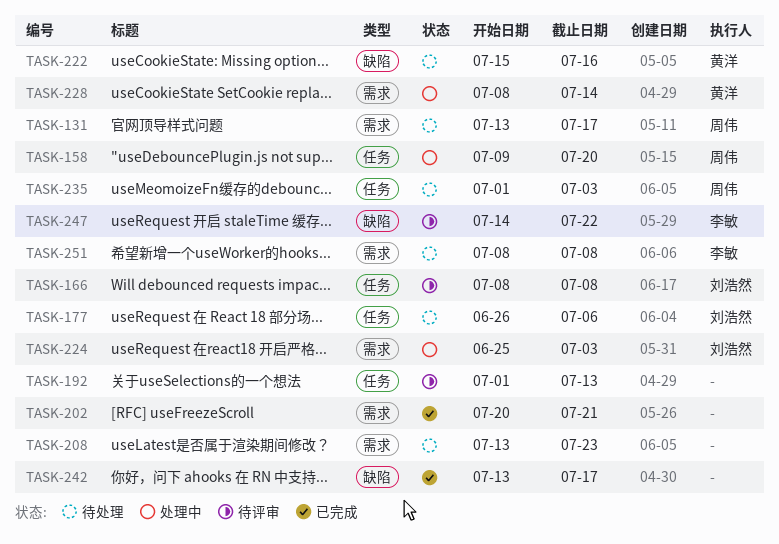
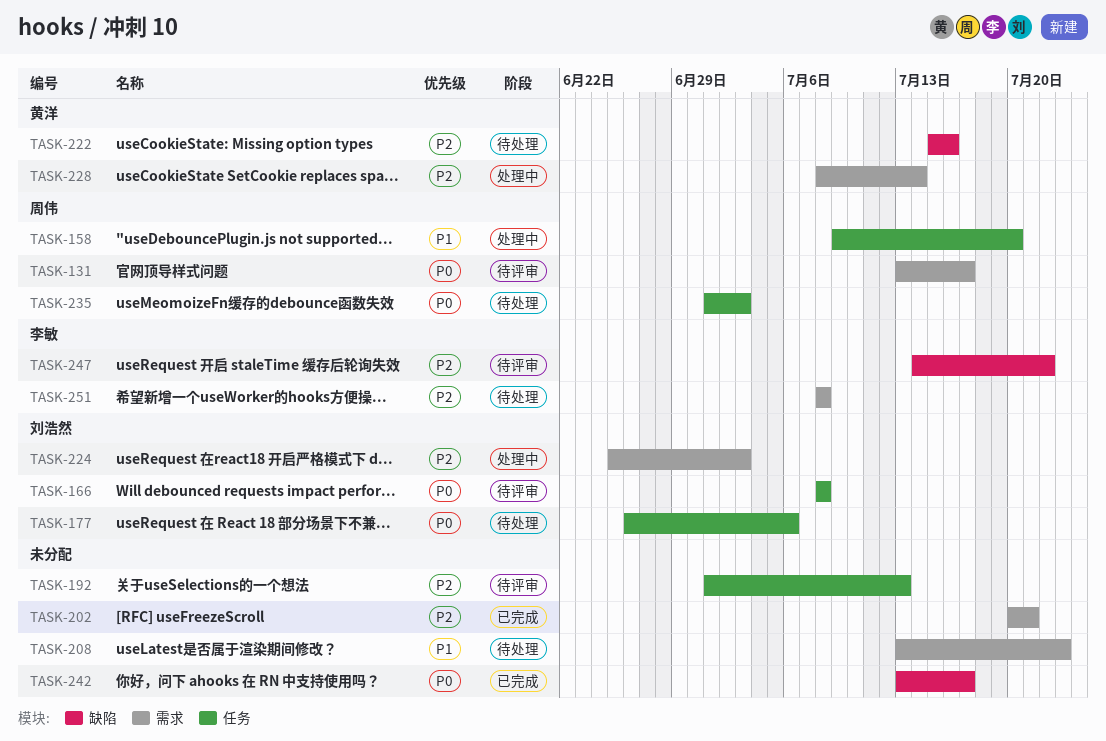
TASK-131, status: 待处理 -> 待评审

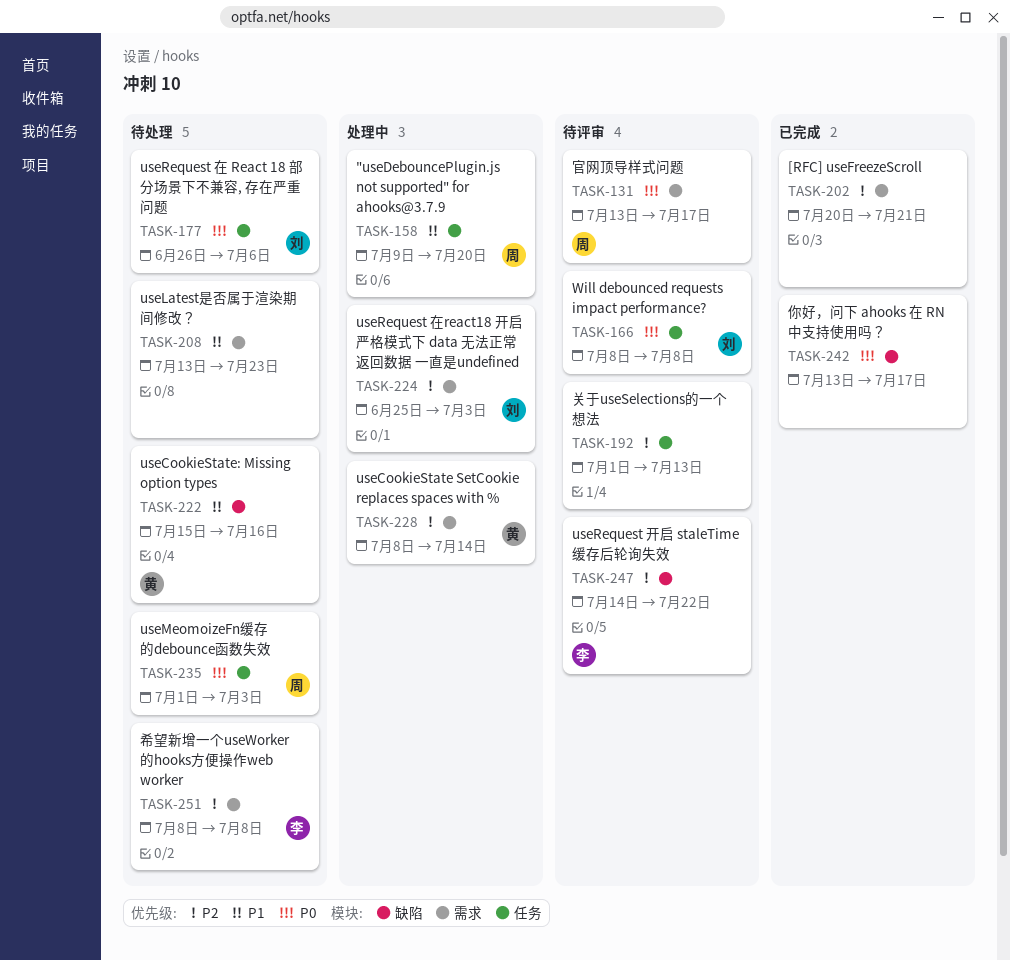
TASK-222, priority: P2 -> P1

